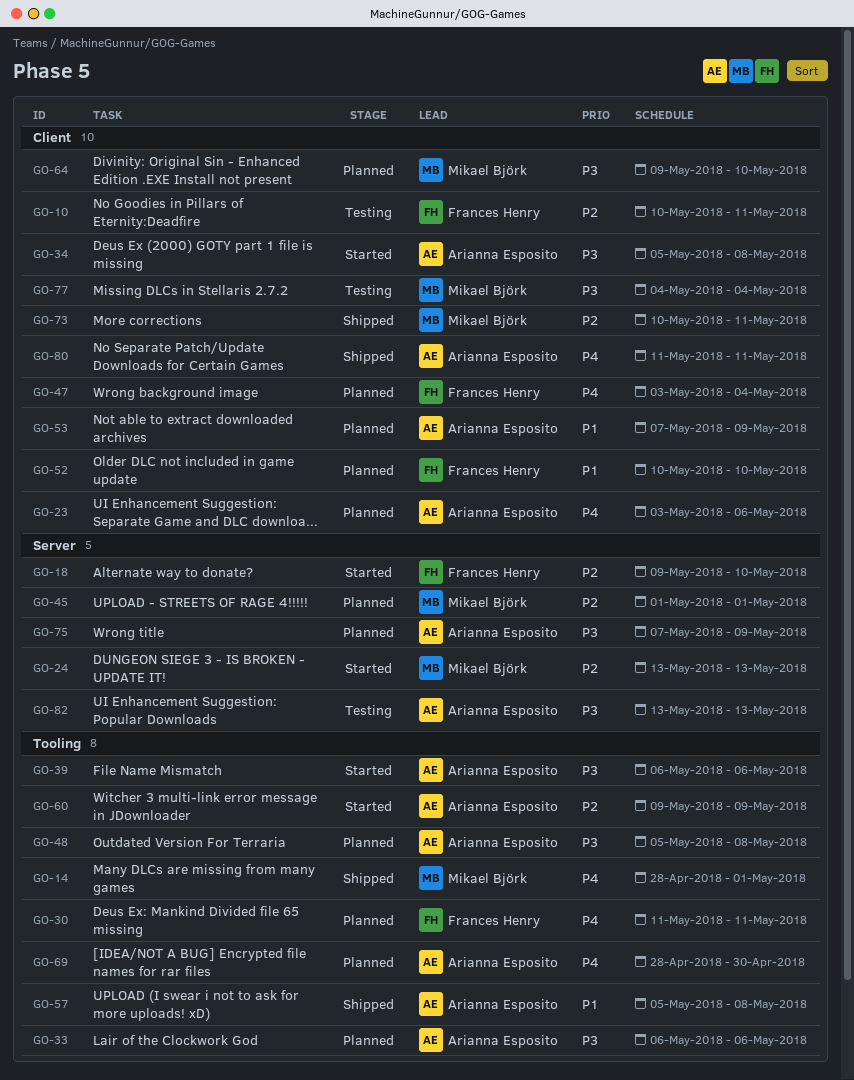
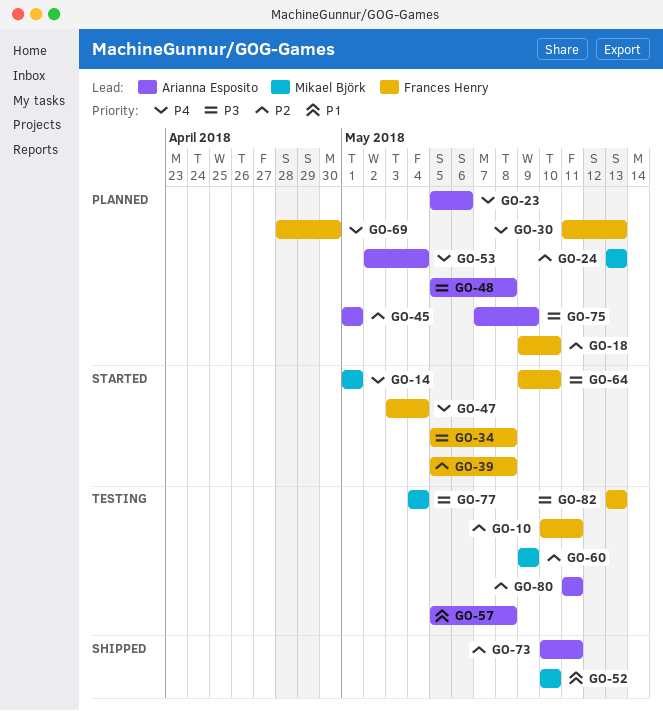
GO-14, status: Shipped -> Started
GO-14, start: Apr 28 -> May 1
GO-18, status: Started -> Planned
GO-23, start: May 3 -> May 5
GO-24, status: Started -> Planned
GO-30, due: May 11 -> May 13
GO-33: present -> none
GO-34, owner: Arianna Esposito -> Frances Henry
GO-39, owner: Arianna Esposito -> Frances Henry
GO-39, priority: P3 -> P2
GO-39, start: May 6 -> May 5
GO-39, due: May 6 -> May 8
GO-45, owner: Mikael Björk -> Arianna Esposito
GO-47, status: Planned -> Started
GO-52, status: Planned -> Shipped
GO-52, owner: Frances Henry -> Mikael Björk
GO-53, priority: P1 -> P4
GO-53, start: May 7 -> May 2
GO-53, due: May 9 -> May 4
GO-57, status: Shipped -> Testing
GO-60, status: Started -> Testing
GO-60, owner: Arianna Esposito -> Mikael Björk
GO-64, status: Planned -> Started
GO-64, owner: Mikael Björk -> Frances Henry
GO-69, owner: Arianna Esposito -> Frances Henry
GO-73, owner: Mikael Björk -> Arianna Esposito
GO-80, status: Shipped -> Testing
GO-80, priority: P4 -> P2
GO-82, owner: Arianna Esposito -> Frances Henry

